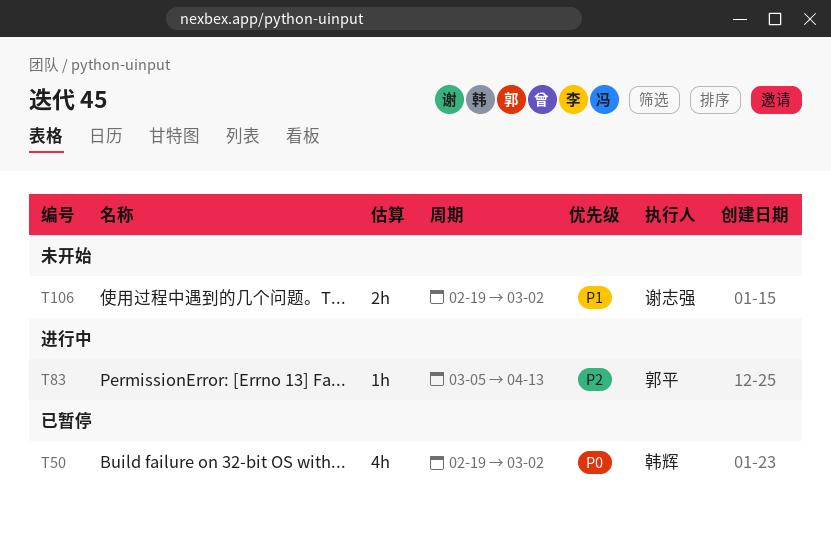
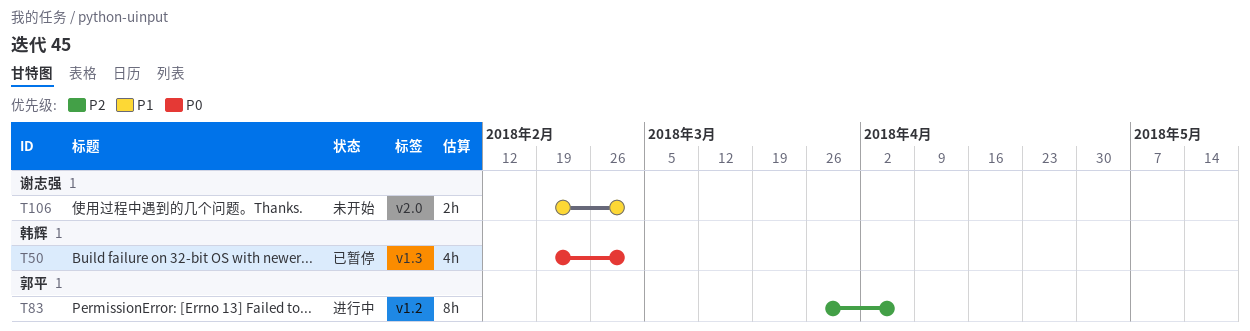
T83, estimate: 1h -> 8h
T83, start: Mar 5 -> Mar 26
T83, due: Apr 13 -> Apr 6

